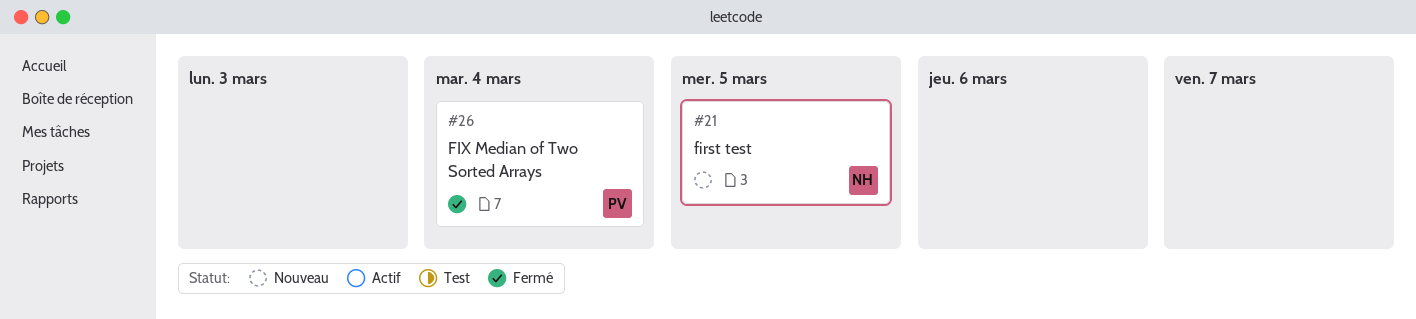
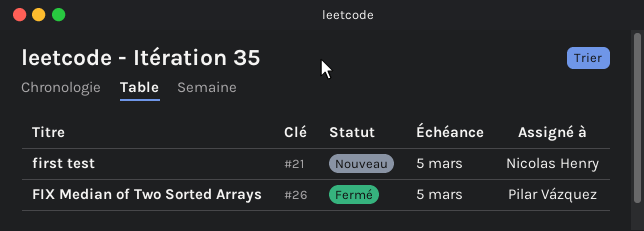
#26, due: Mar 4 -> Mar 5

